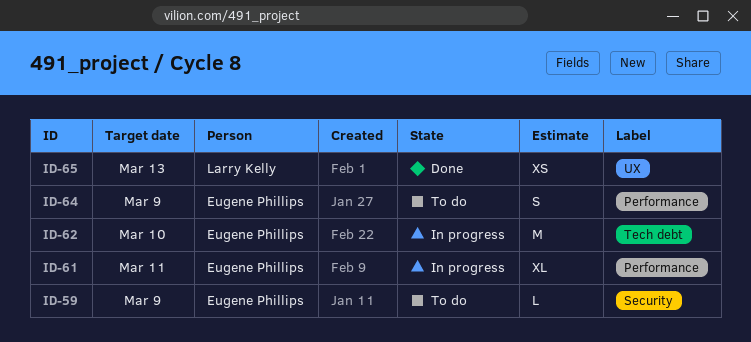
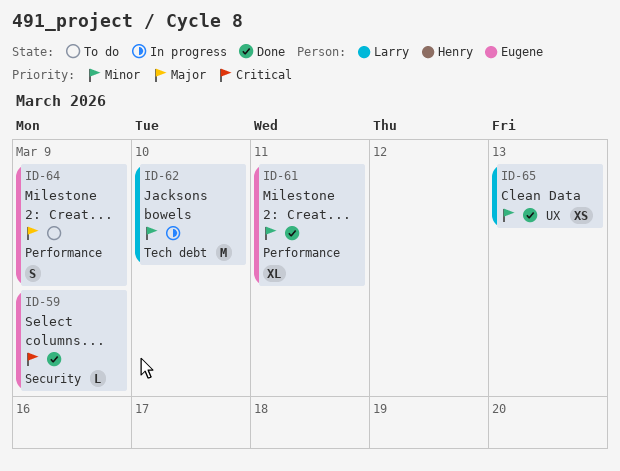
ID-59, status: To do -> Done
ID-61, status: In progress -> Done
ID-62, owner: Eugene Phillips -> Larry Kelly

